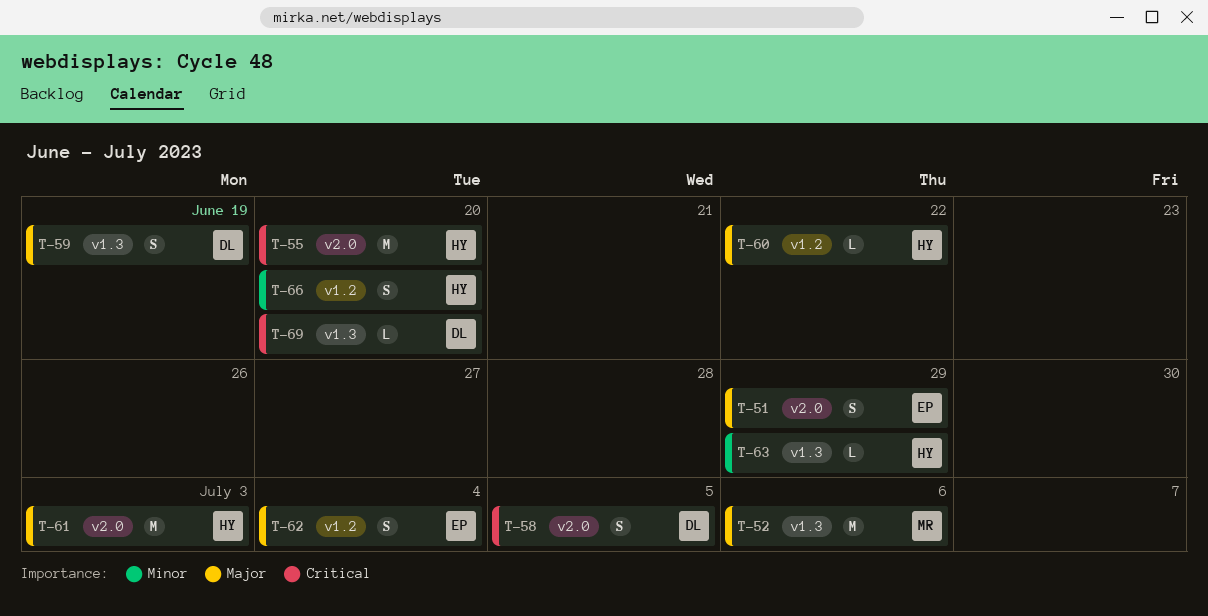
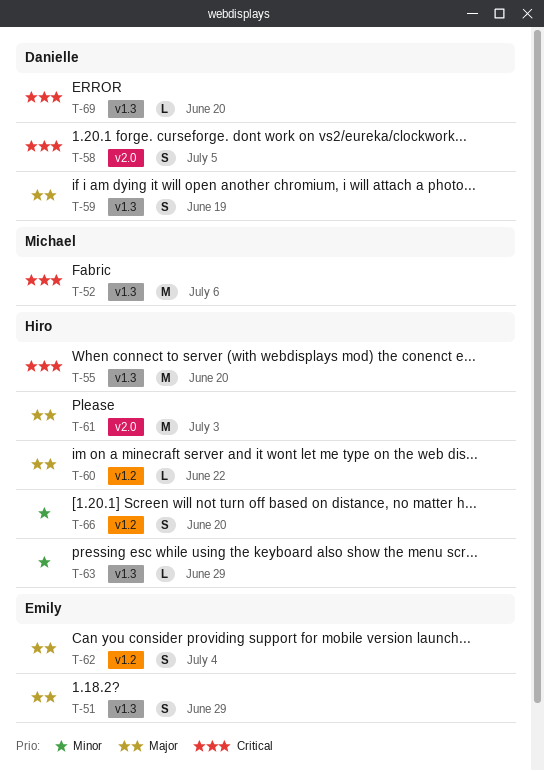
T-51, label: v2.0 -> v1.3
T-52, priority: Major -> Critical
T-55, label: v2.0 -> v1.3

